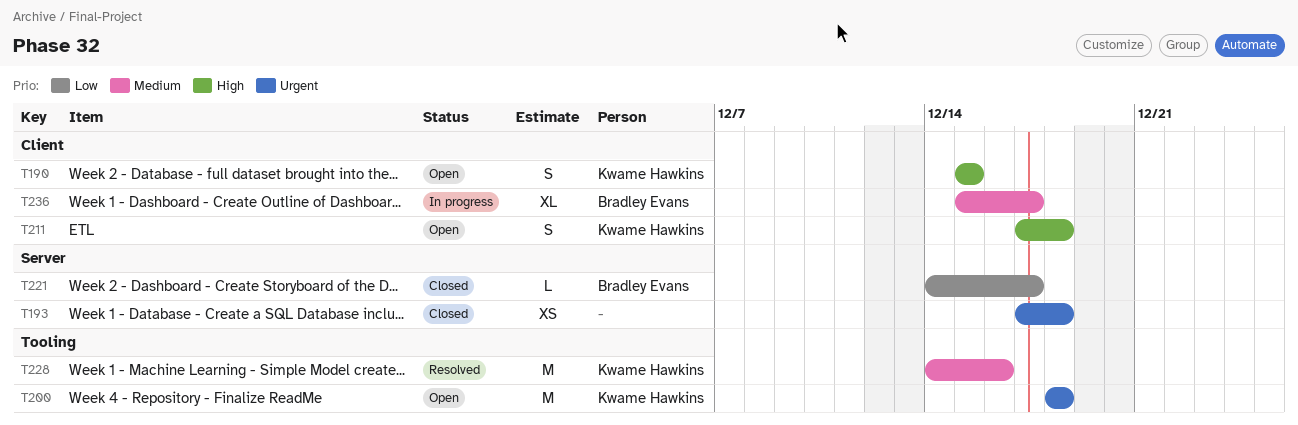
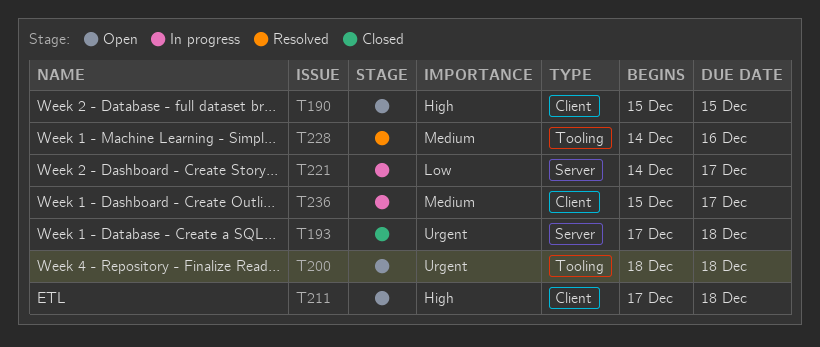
T221, status: Closed -> In progress

